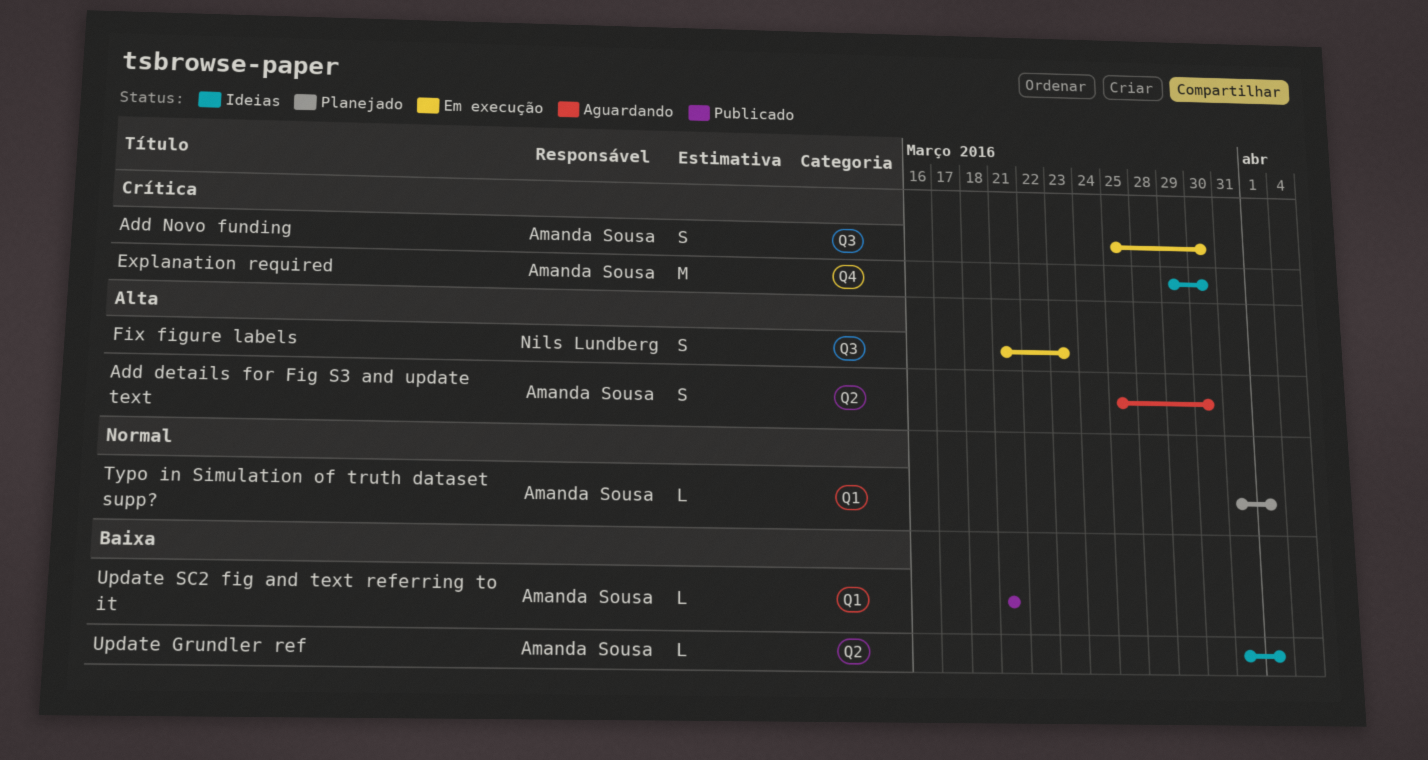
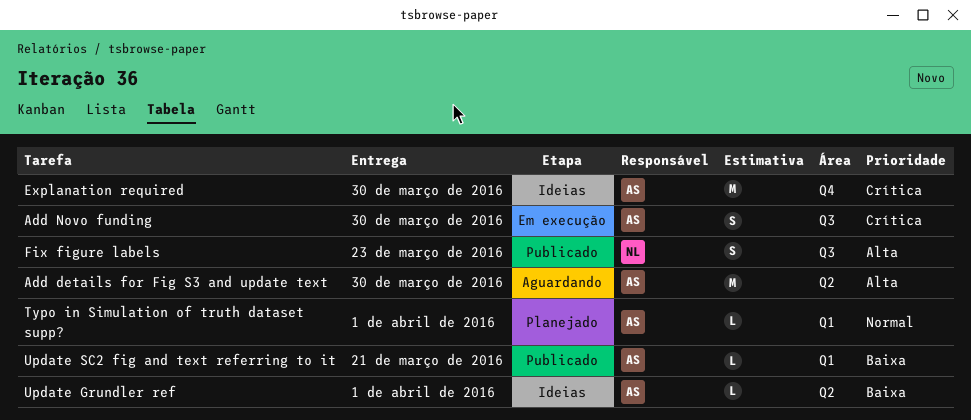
Add details for Fig S3 and update text, estimate: S -> M
Fix figure labels, status: Em execução -> Publicado

